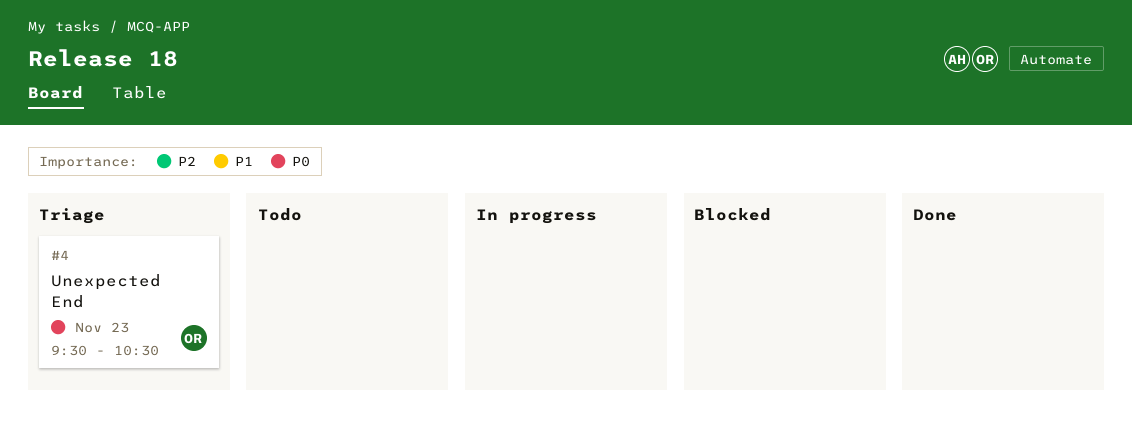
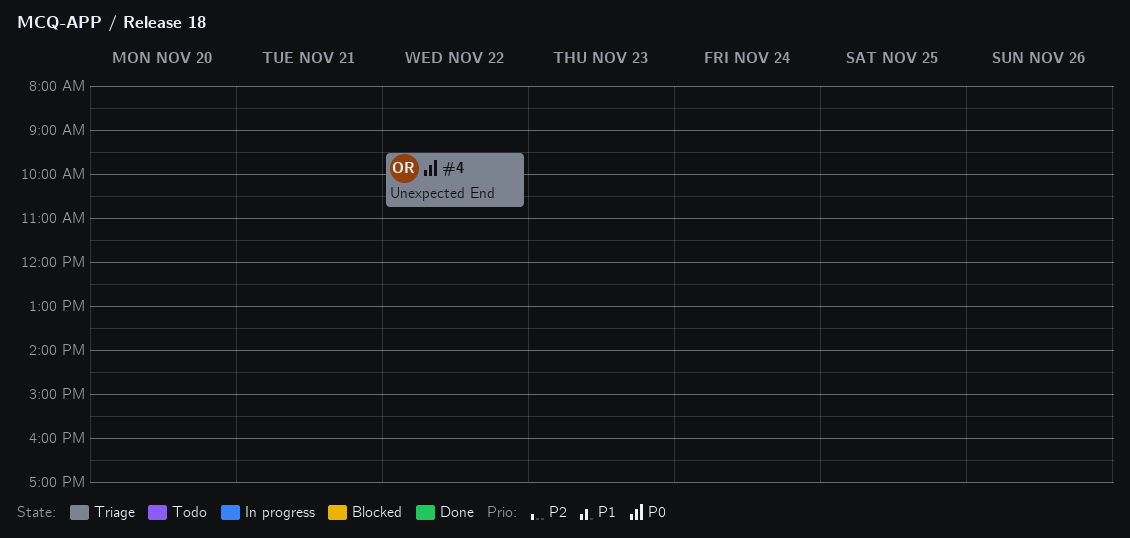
#4, day: Nov 23 -> Nov 22
#4, ends: 10:30 -> 10:45

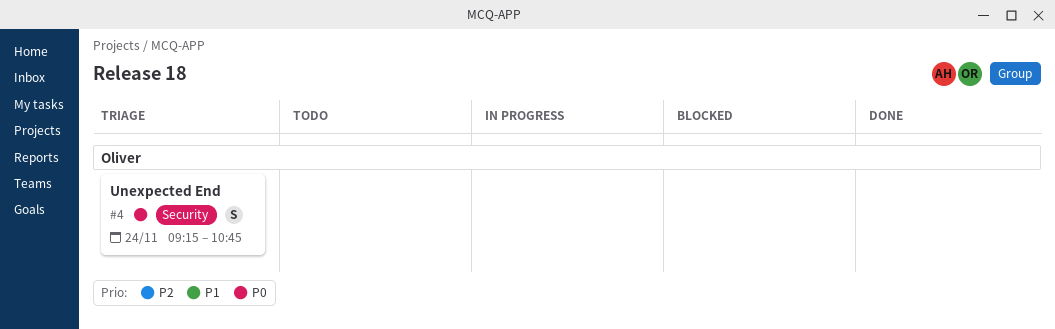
#4, day: Nov 22 -> Nov 24
#4, begins: 09:30 -> 09:15

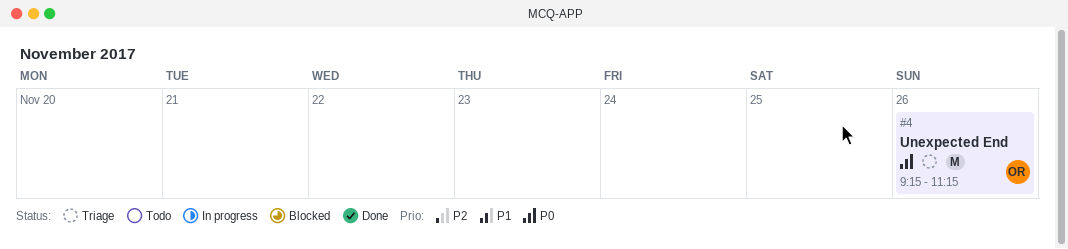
#4, estimate: S -> M
#4, day: Nov 24 -> Nov 26
#4, ends: 10:45 -> 11:15

